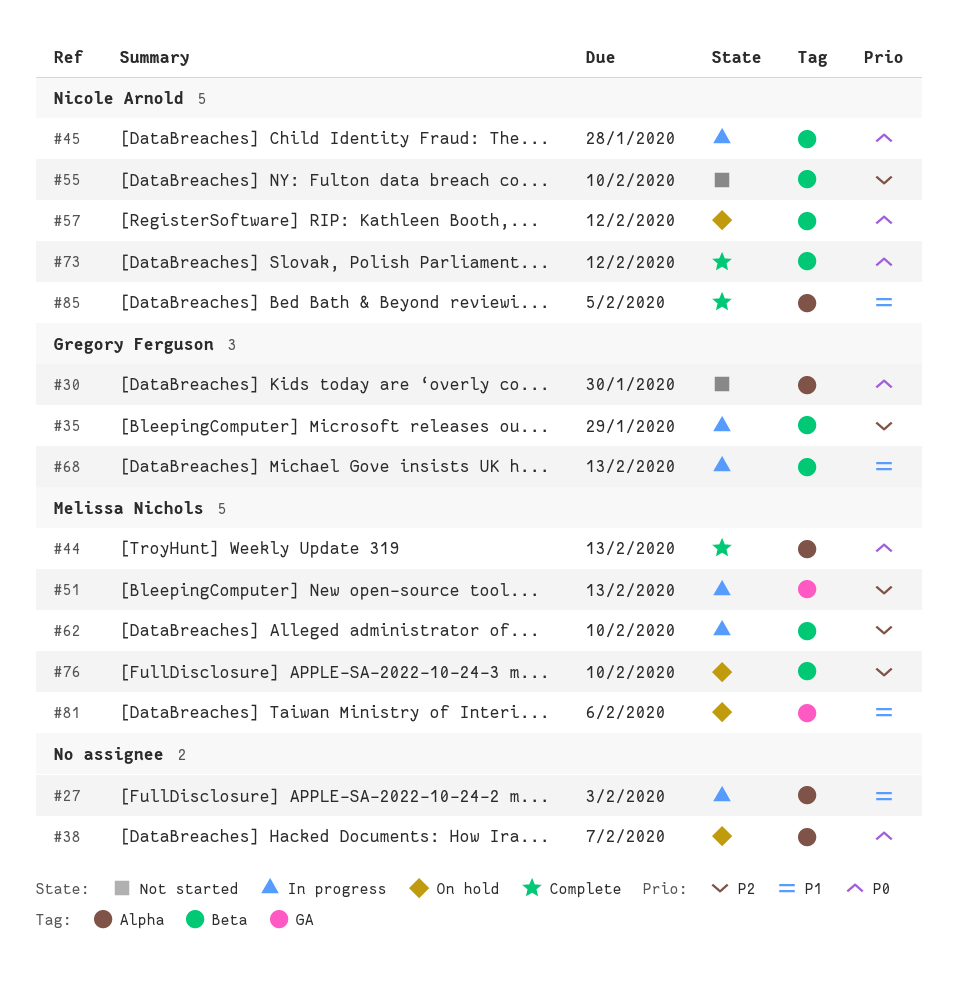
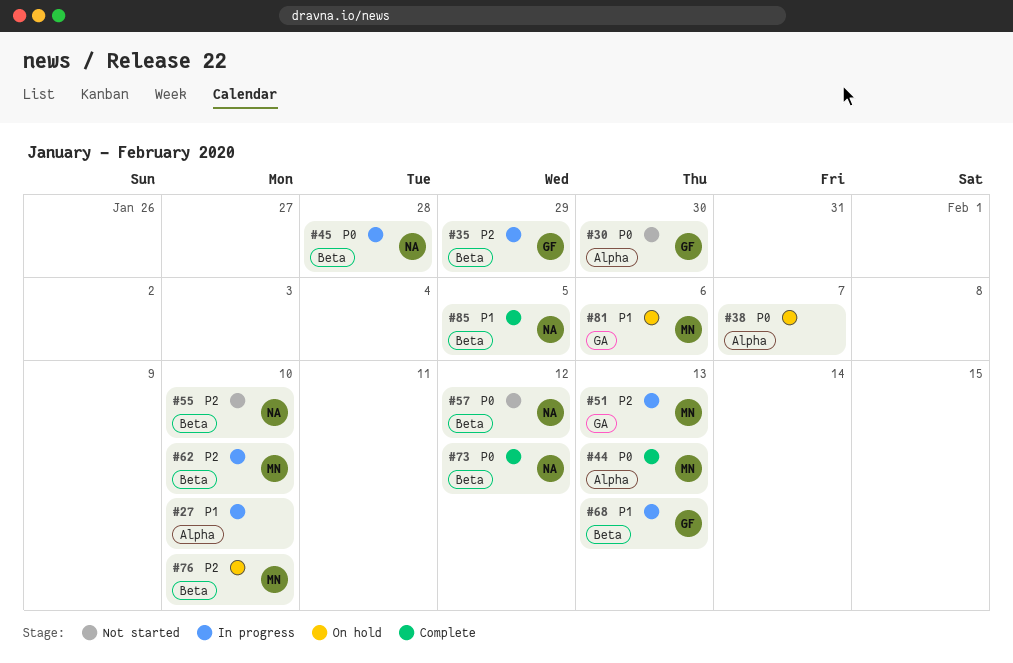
#27, due: Feb 3 -> Feb 10
#57, status: On hold -> Not started
#85, label: Alpha -> Beta

